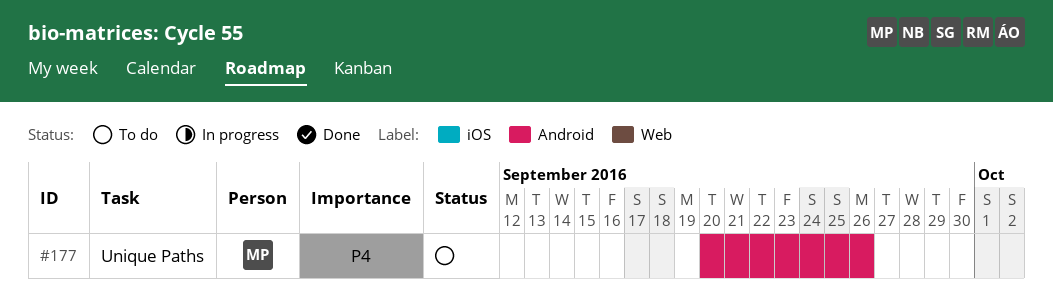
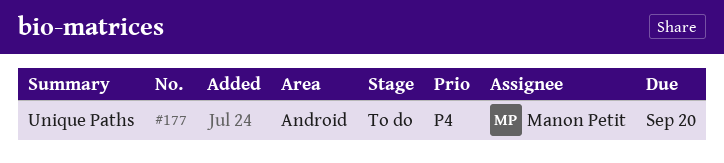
#177, due: Sep 26 -> Sep 20

